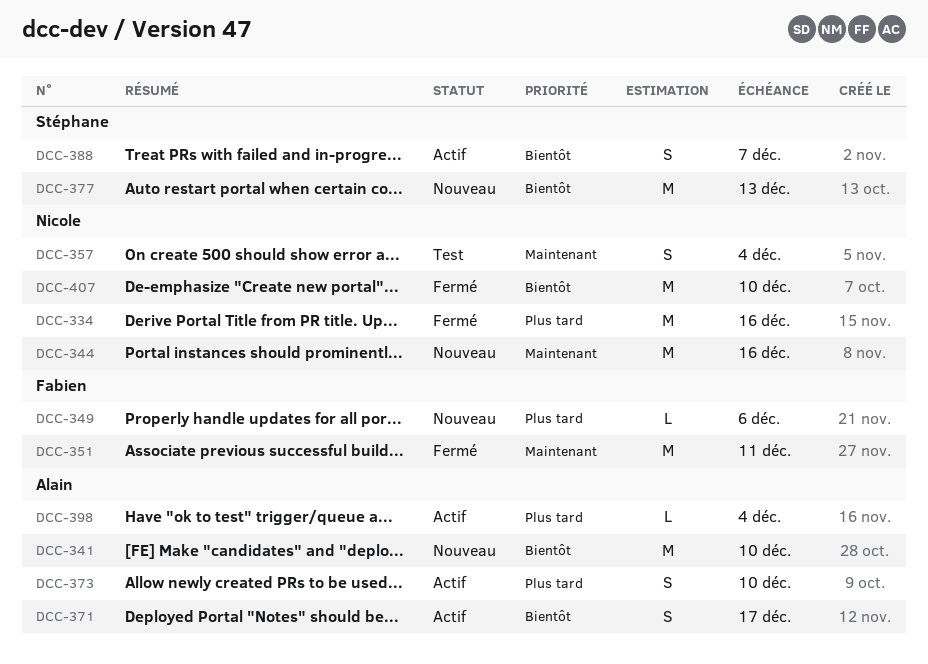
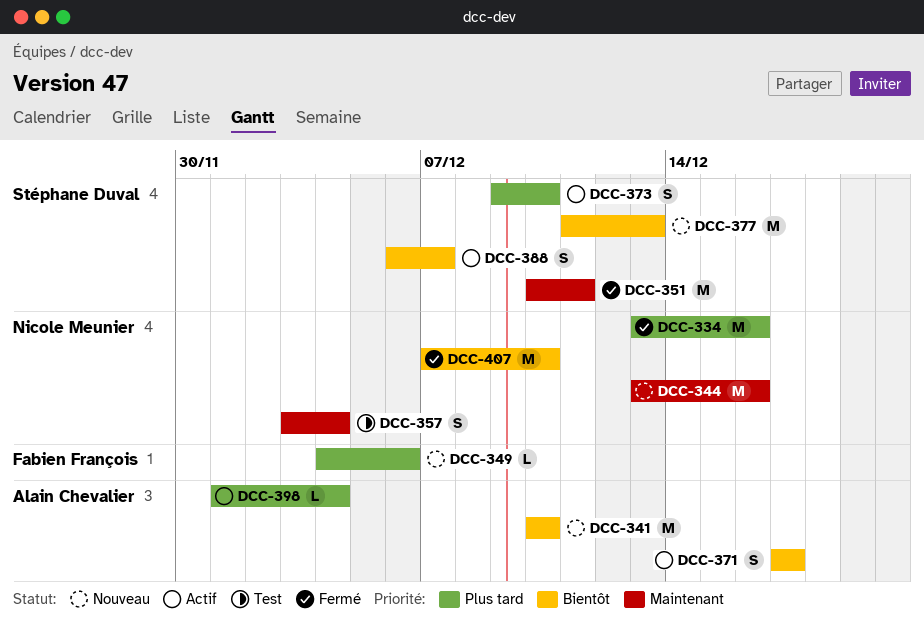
DCC-351, owner: Fabien François -> Stéphane Duval
DCC-373, owner: Alain Chevalier -> Stéphane Duval

